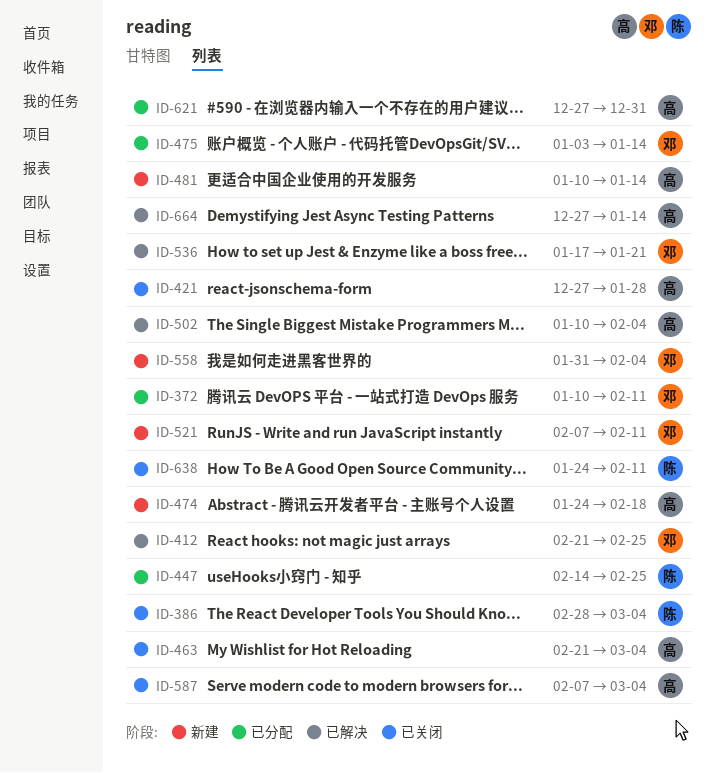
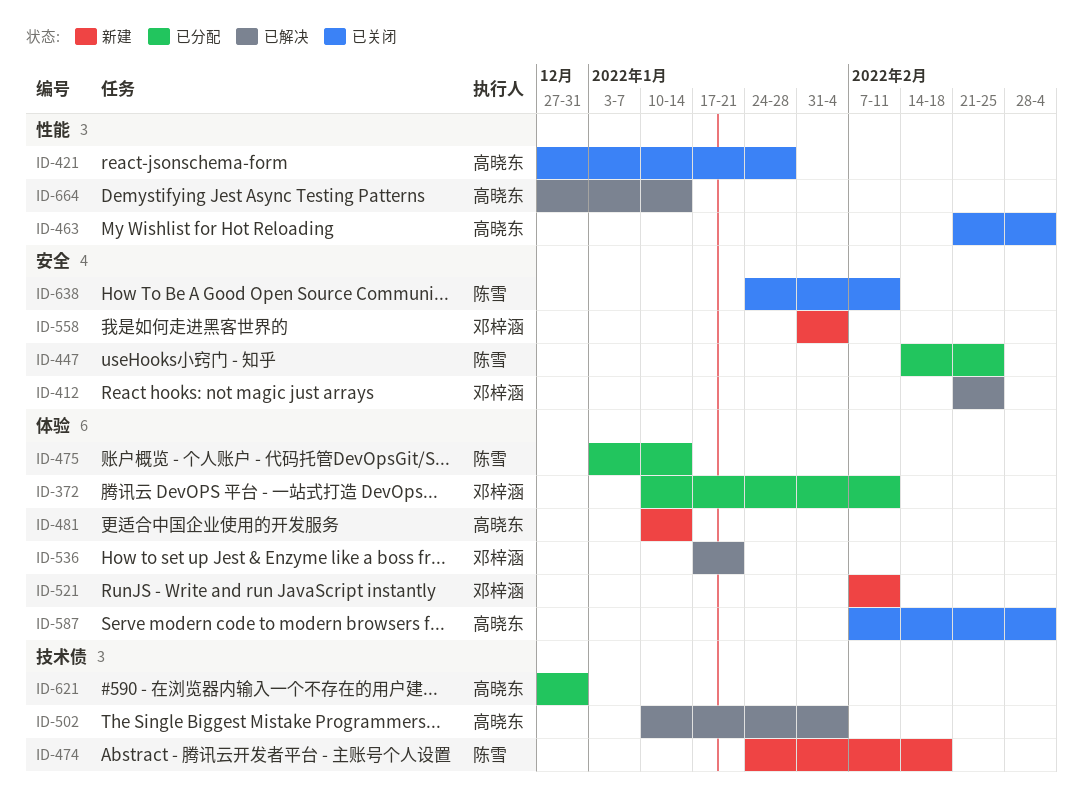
ID-386: present -> none
ID-474, owner: 高晓东 -> 陈雪
ID-475, owner: 邓梓涵 -> 陈雪

